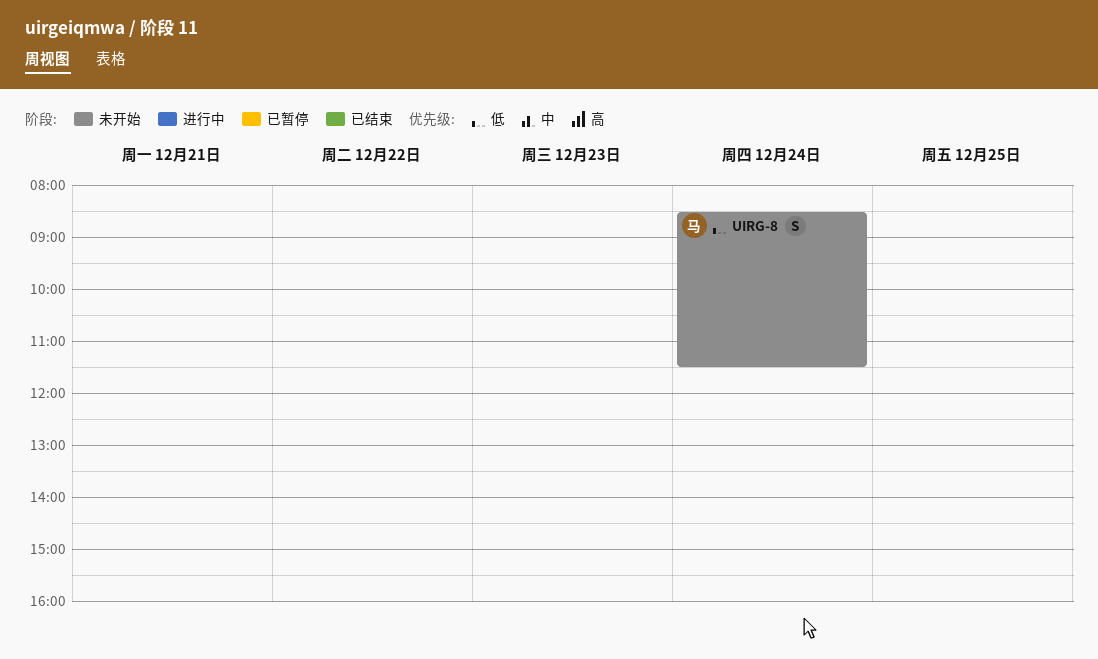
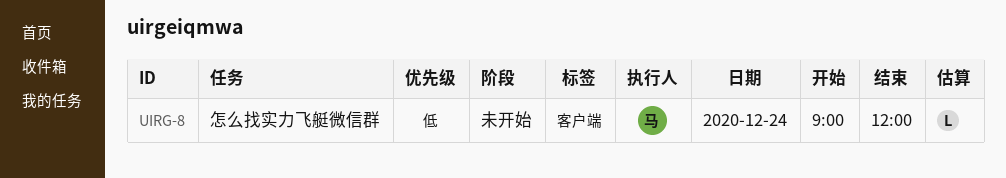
UIRG-8, estimate: S -> L
UIRG-8, begins: 08:30 -> 09:00
UIRG-8, ends: 11:30 -> 12:00

